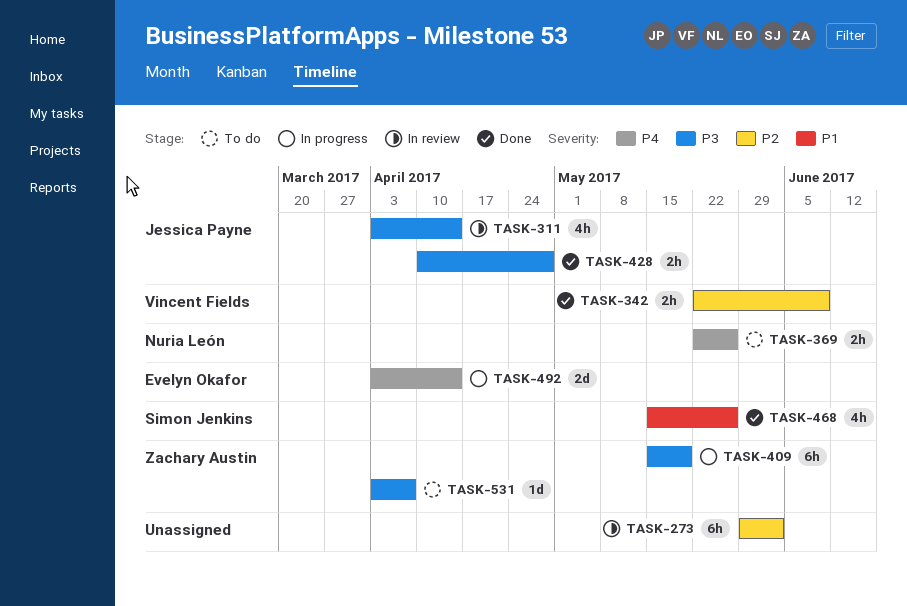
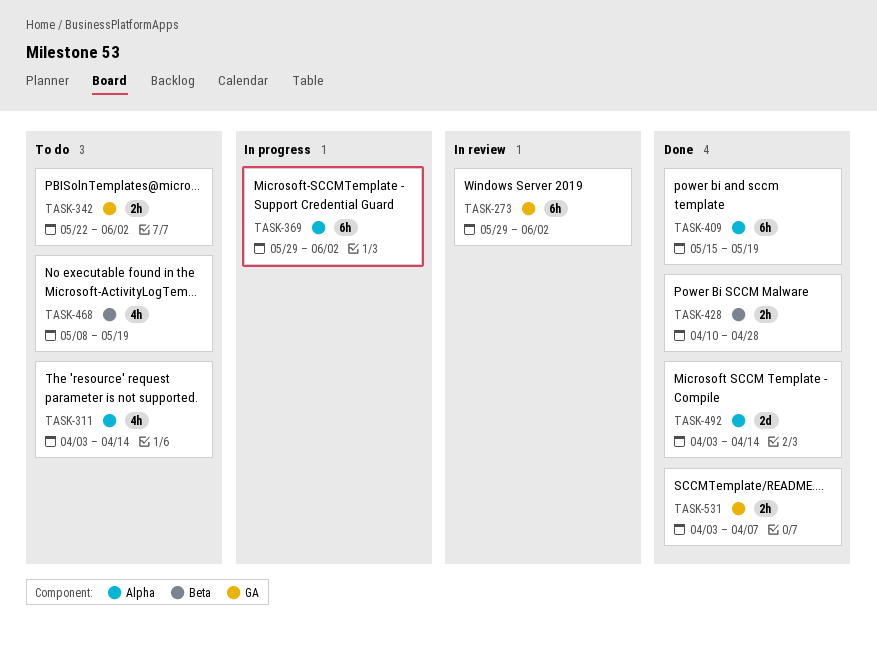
TASK-311, status: In review -> To do
TASK-342, status: Done -> To do
TASK-342, due: Jun 9 -> Jun 2
TASK-369, status: To do -> In progress
TASK-369, estimate: 2h -> 6h
TASK-369, start: May 22 -> May 29
TASK-369, due: May 26 -> Jun 2
TASK-409, status: In progress -> Done
TASK-468, status: Done -> To do
TASK-468, start: May 15 -> May 8
TASK-468, due: May 26 -> May 19
TASK-492, status: In progress -> Done
TASK-531, status: To do -> Done
TASK-531, estimate: 1d -> 2h

